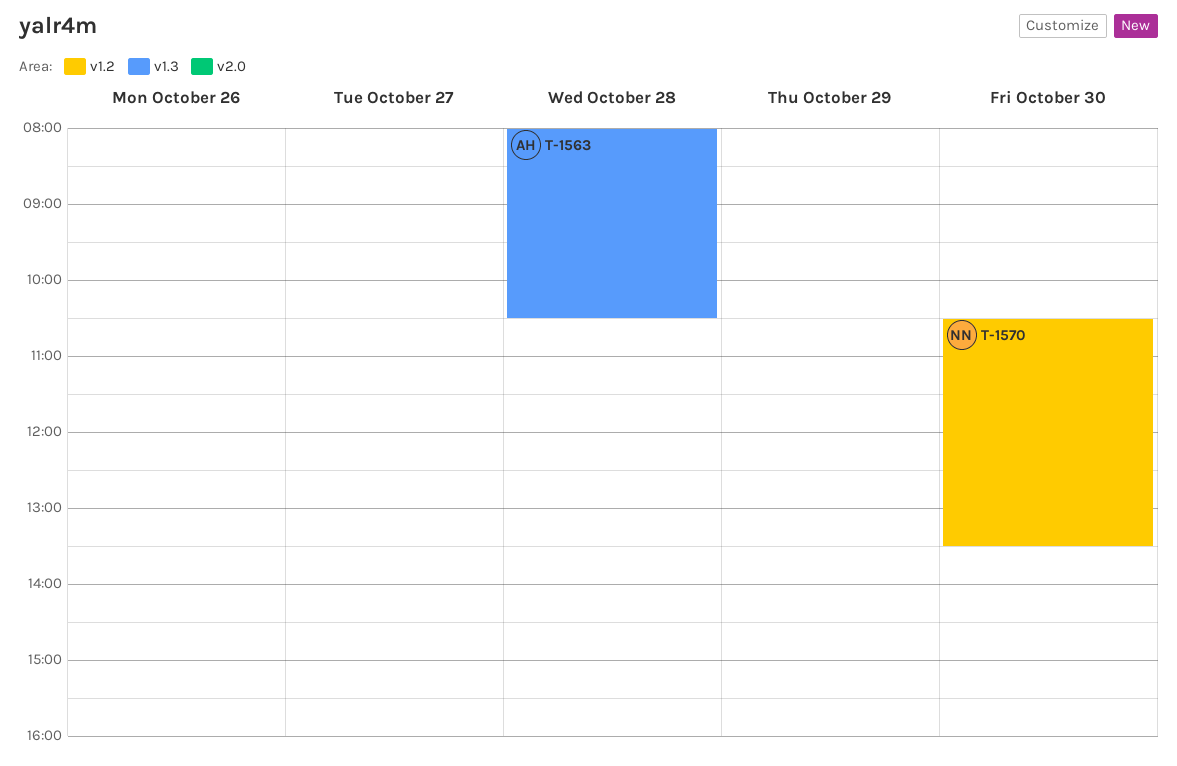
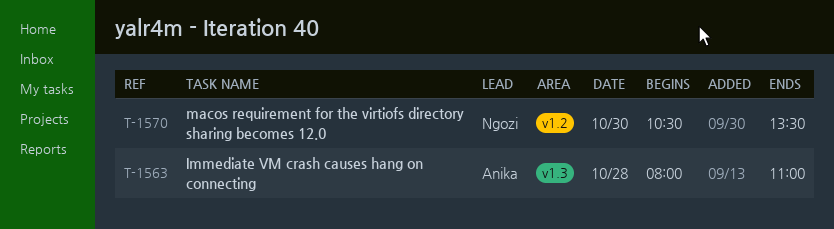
T-1563, ends: 10:30 -> 11:00

